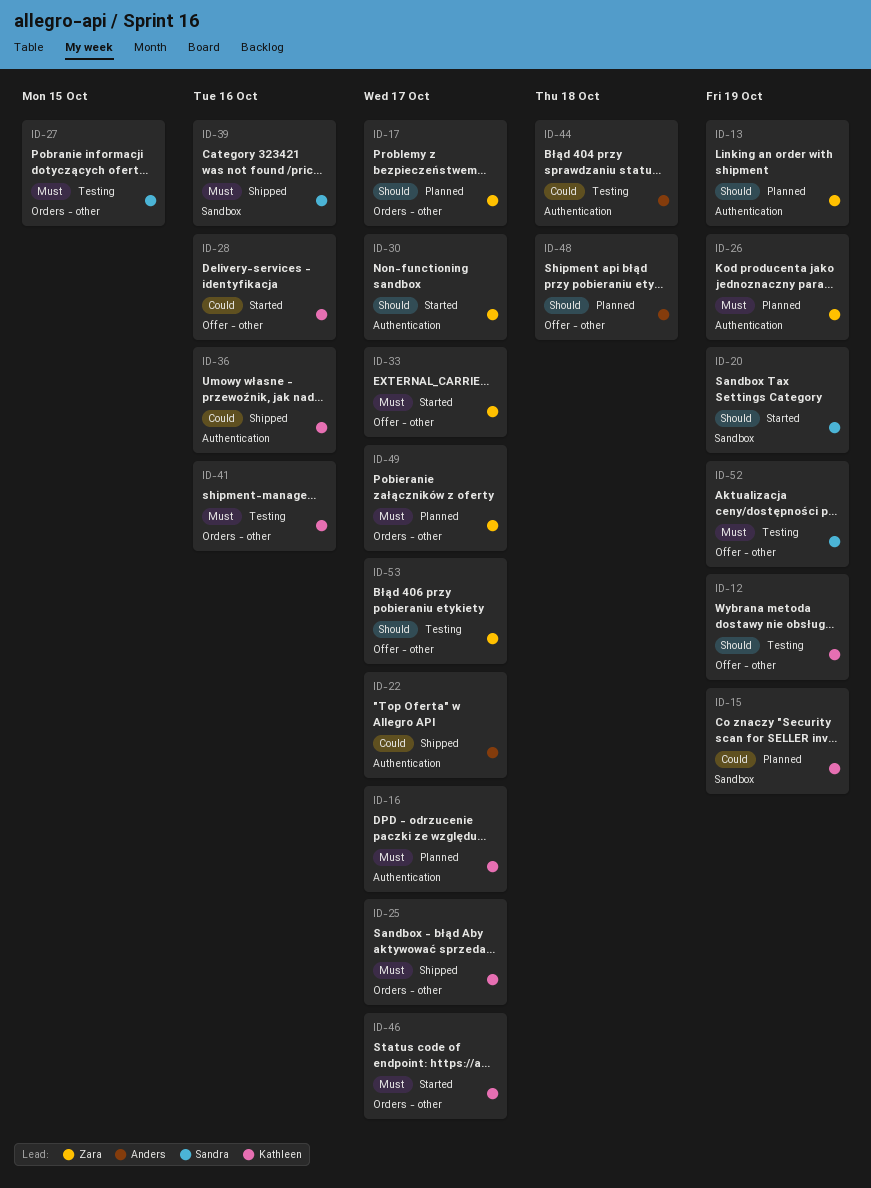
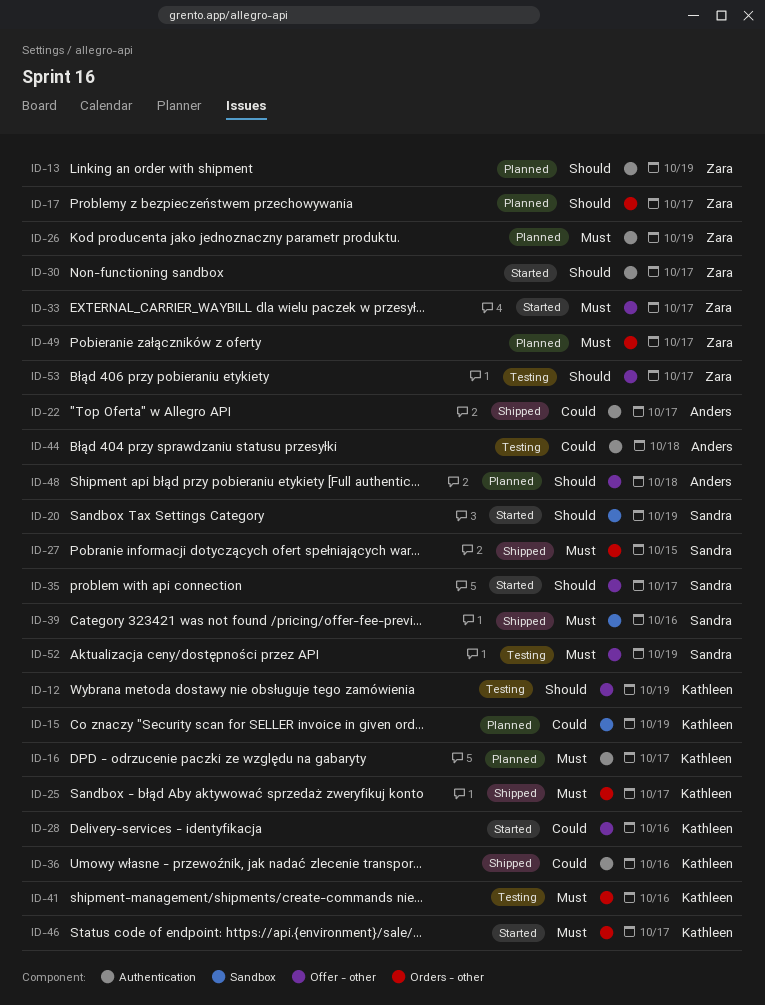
ID-27, status: Testing -> Shipped
ID-35: none -> present

